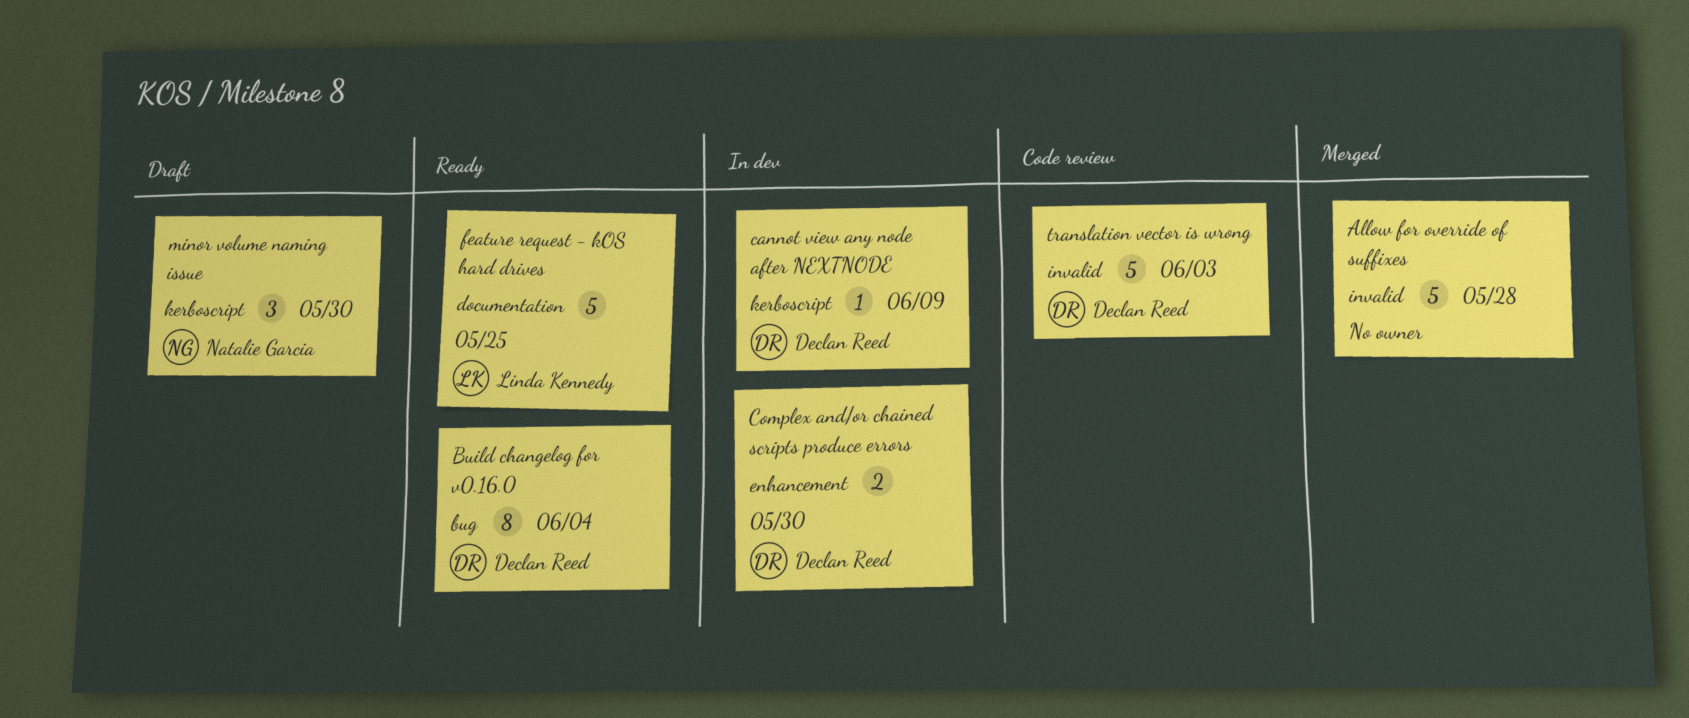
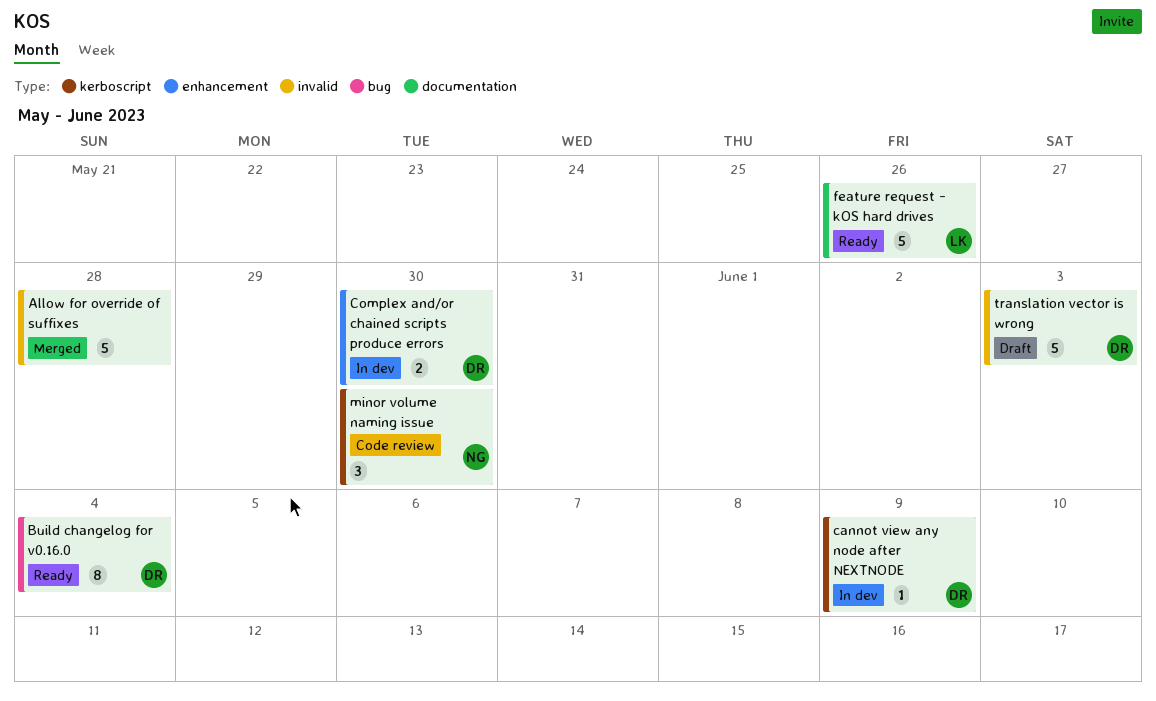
feature request - kOS hard drives, due: May 25 -> May 26
minor volume naming issue, status: Draft -> Code review
translation vector is wrong, status: Code review -> Draft

